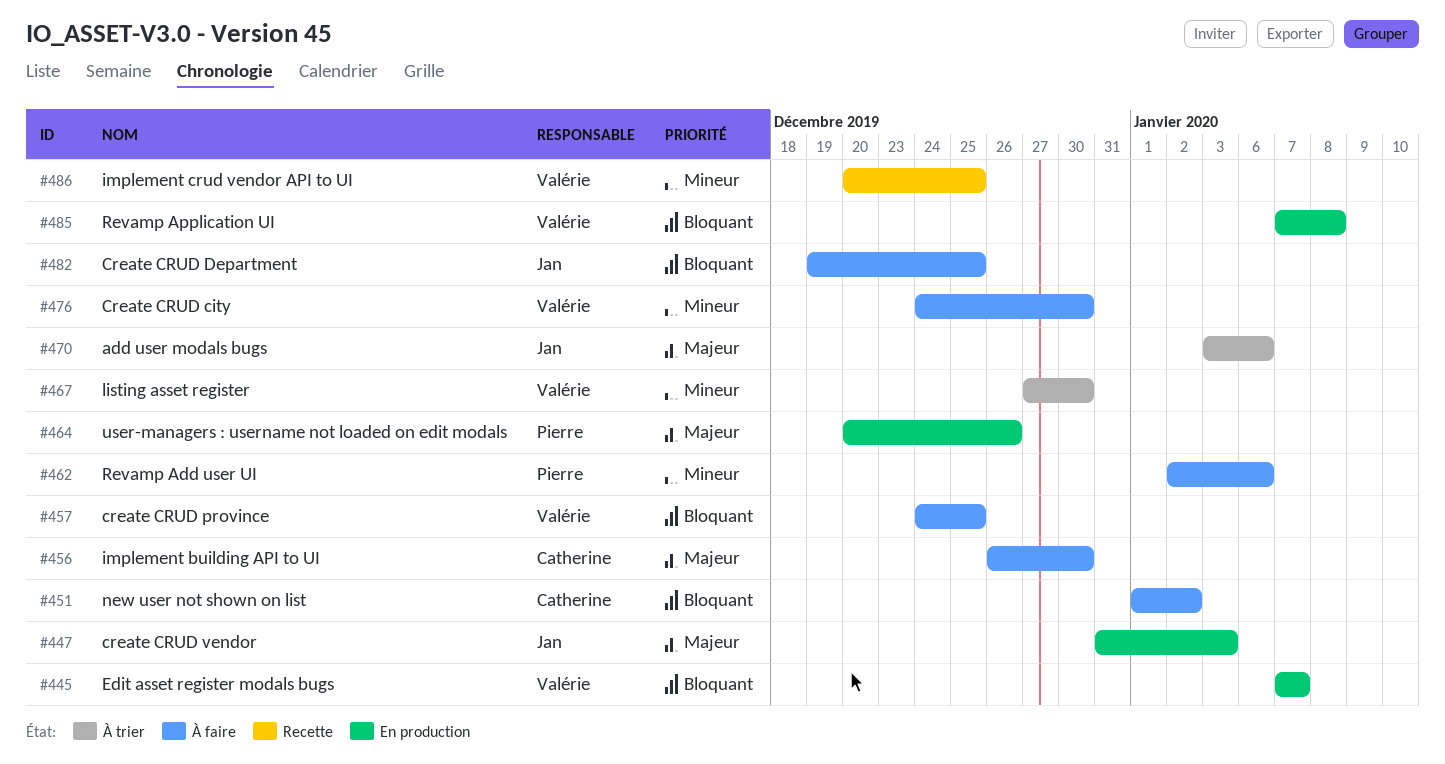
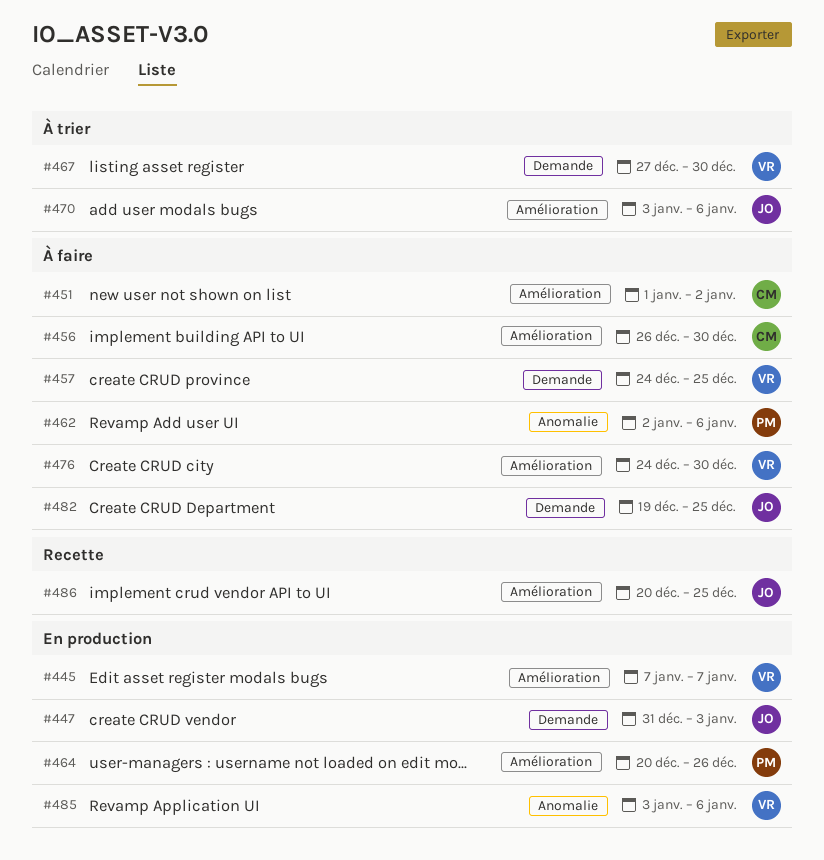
#485, start: Jan 7 -> Jan 3
#485, due: Jan 8 -> Jan 6
#486, owner: Valérie -> Jan

